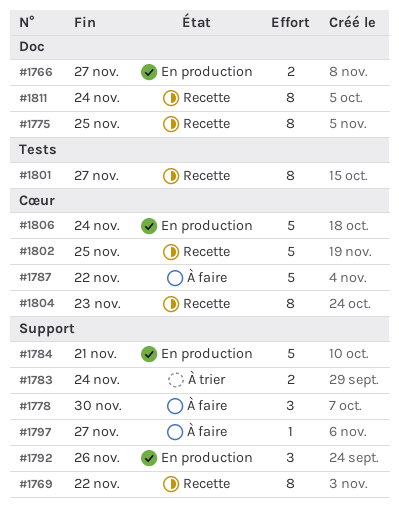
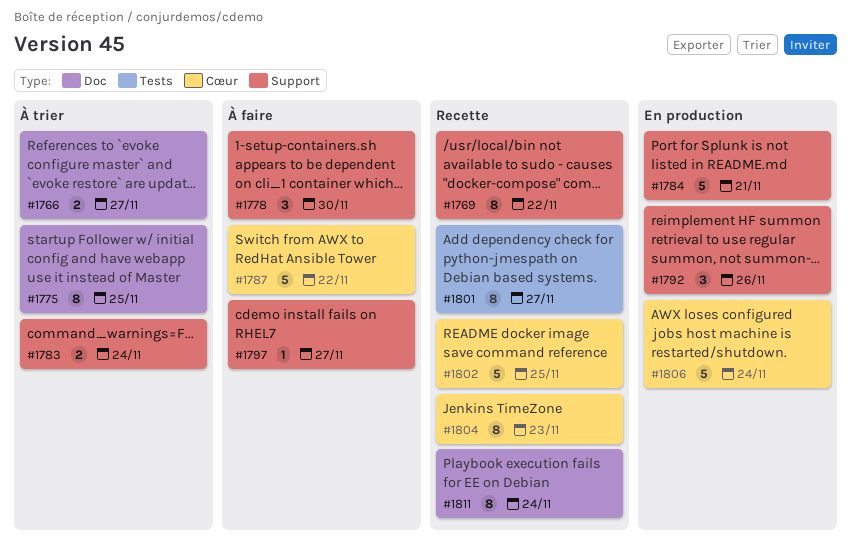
#1766, status: En production -> À trier
#1775, status: Recette -> À trier

